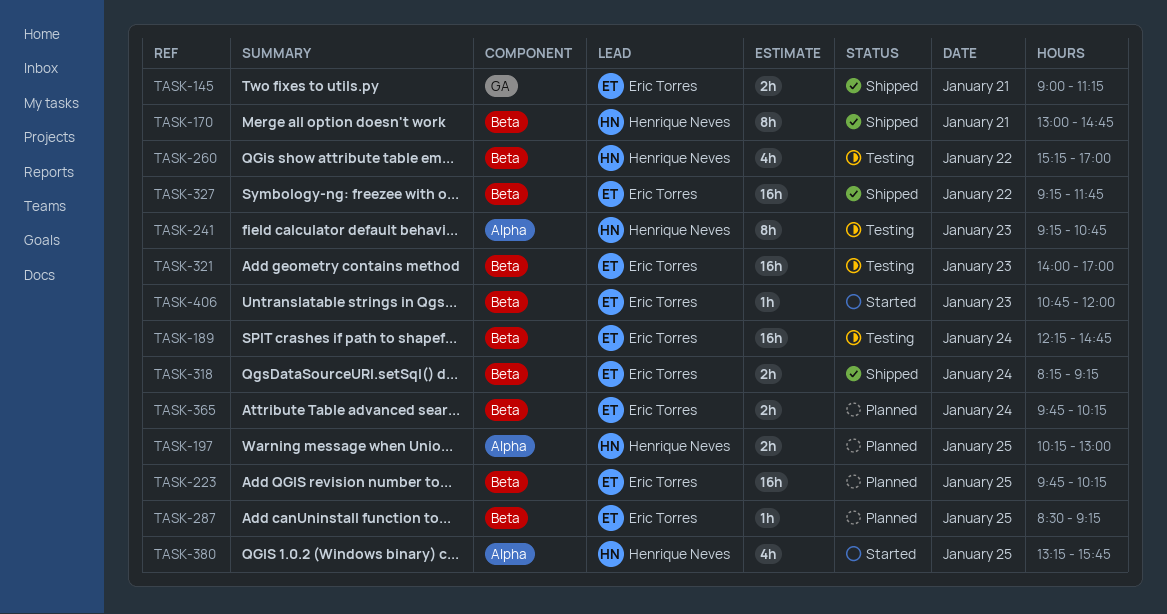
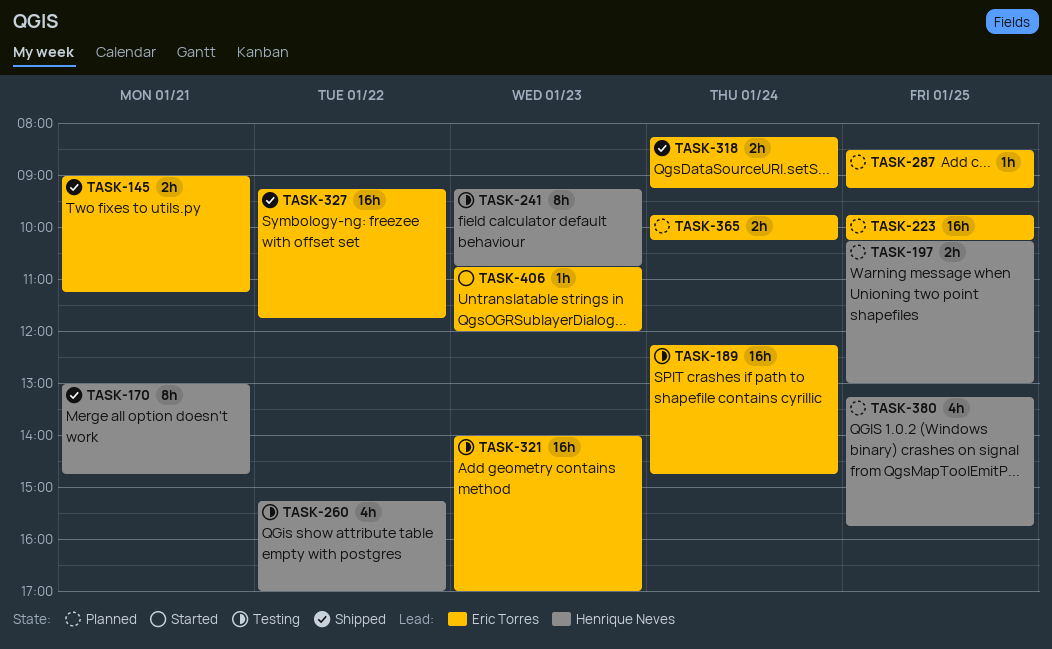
TASK-380, status: Started -> Planned

